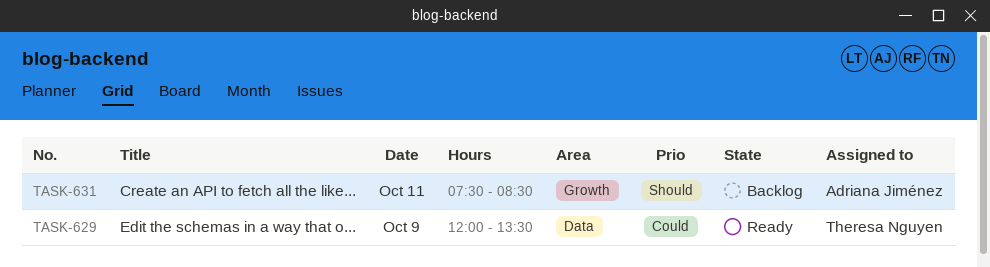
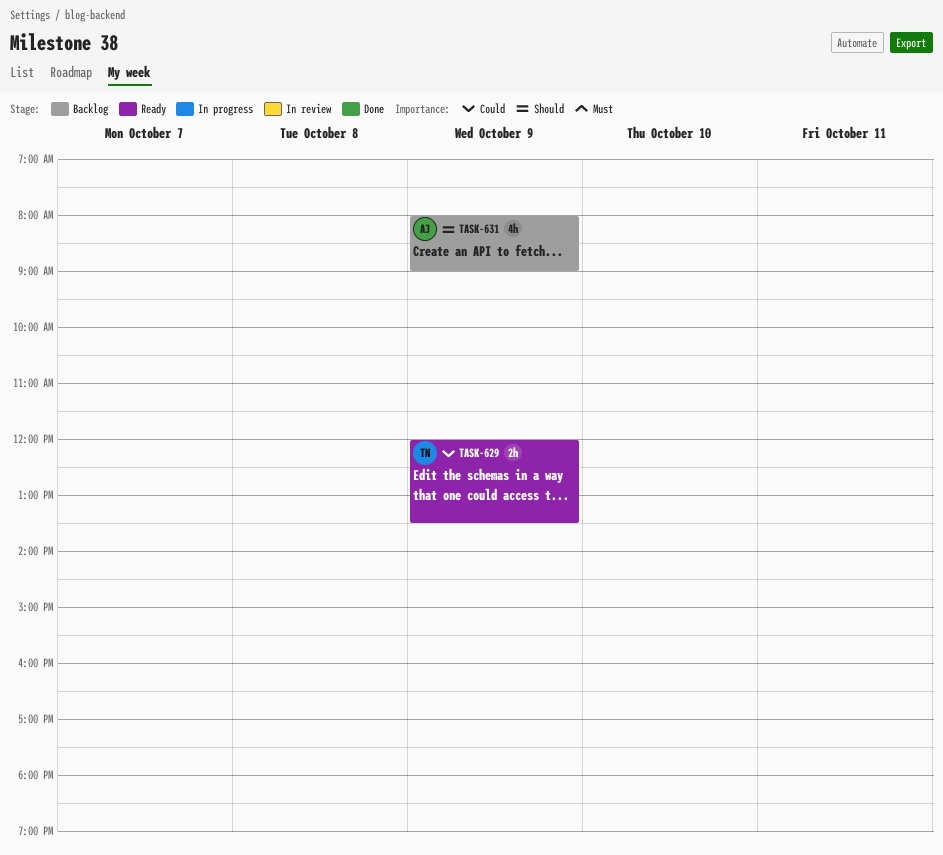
TASK-631, day: Oct 11 -> Oct 9
TASK-631, begins: 07:30 -> 08:00
TASK-631, ends: 08:30 -> 09:00

